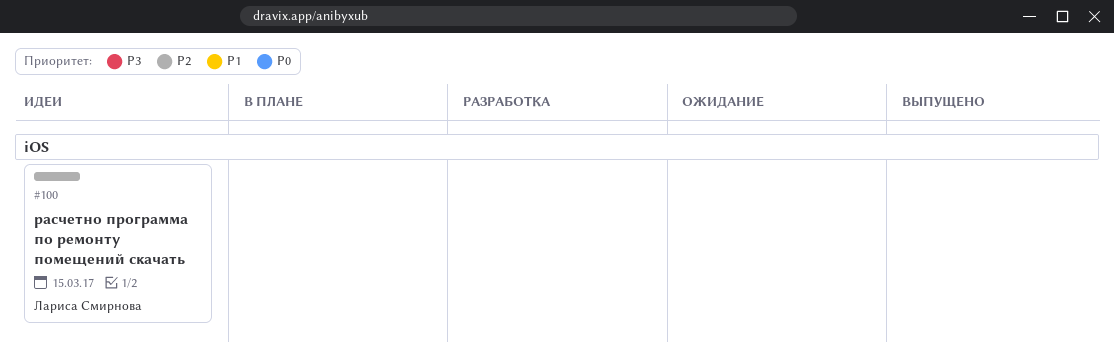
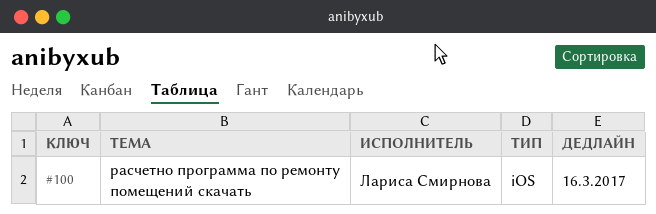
#100, due: Mar 15 -> Mar 16

